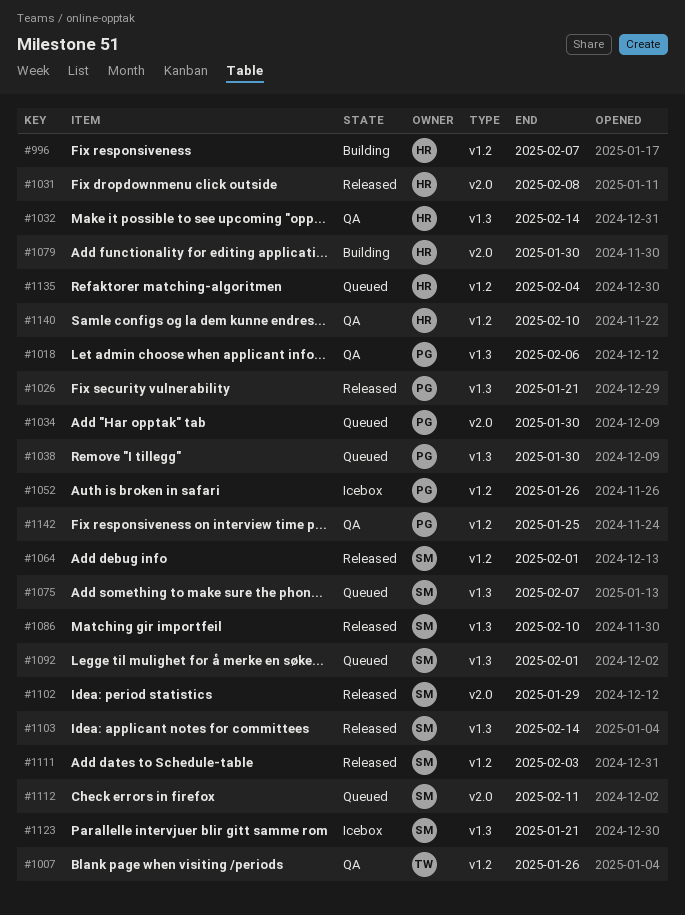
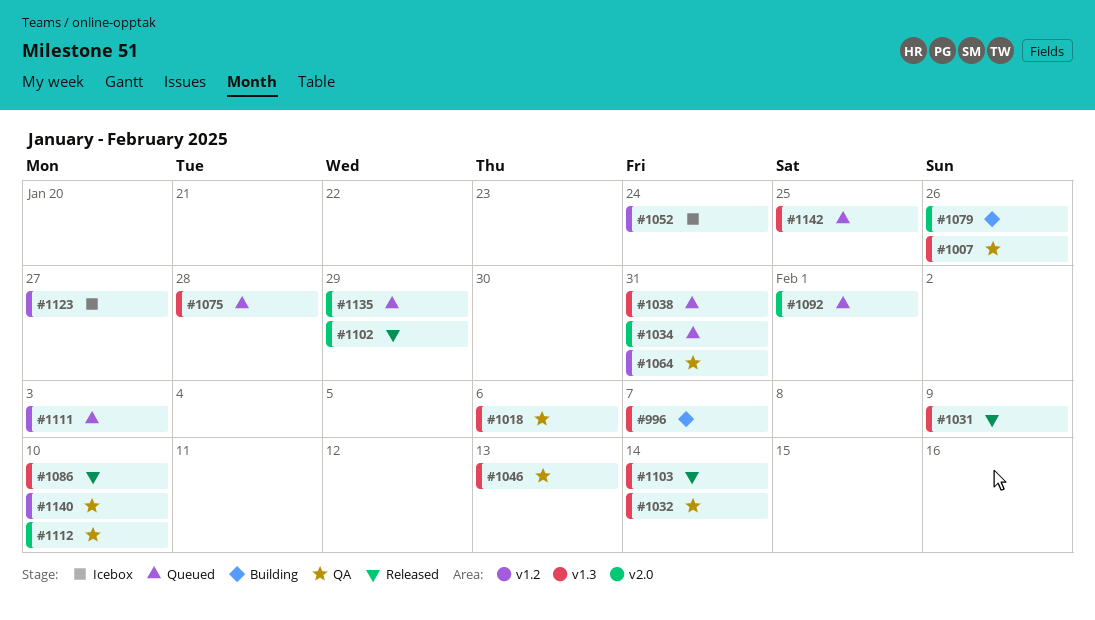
#996, label: v1.2 -> v1.3
#1007, label: v1.2 -> v1.3
#1026: present -> none
#1031, label: v2.0 -> v1.3
#1031, due: Feb 8 -> Feb 9
#1034, due: Jan 30 -> Jan 31
#1038, due: Jan 30 -> Jan 31
#1046: none -> present
#1052, due: Jan 26 -> Jan 24
#1064, status: Released -> QA
#1064, due: Feb 1 -> Jan 31
#1075, due: Feb 7 -> Jan 28
#1079, due: Jan 30 -> Jan 26
#1092, label: v1.3 -> v2.0
#1111, status: Released -> Queued
#1112, status: Queued -> QA
#1112, due: Feb 11 -> Feb 10
#1123, label: v1.3 -> v1.2
#1123, due: Jan 21 -> Jan 27
#1135, label: v1.2 -> v2.0
#1135, due: Feb 4 -> Jan 29
#1142, status: QA -> Queued
#1142, label: v1.2 -> v1.3

